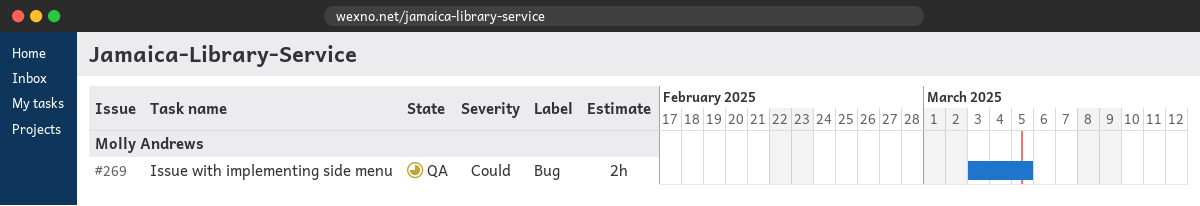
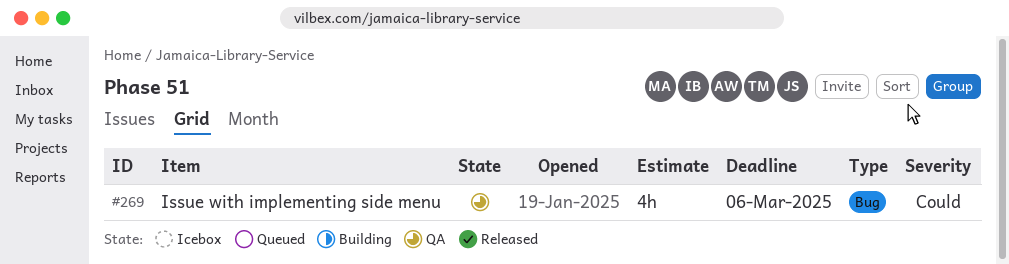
#269, estimate: 2h -> 4h
#269, due: Mar 5 -> Mar 6

